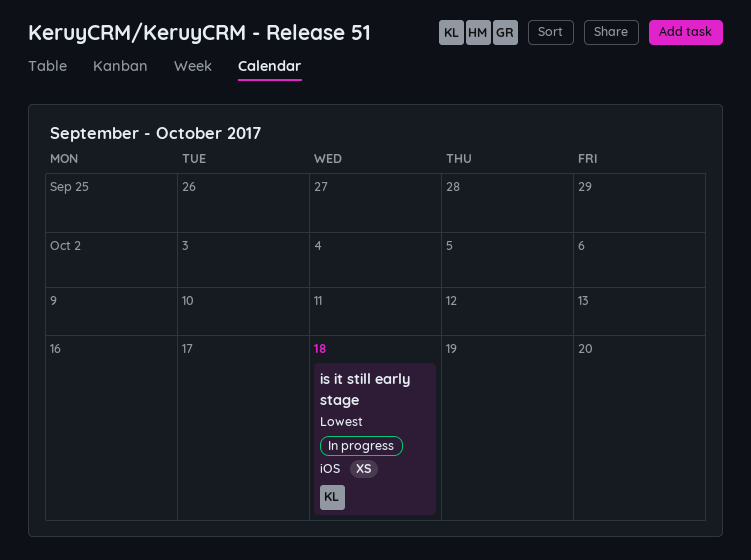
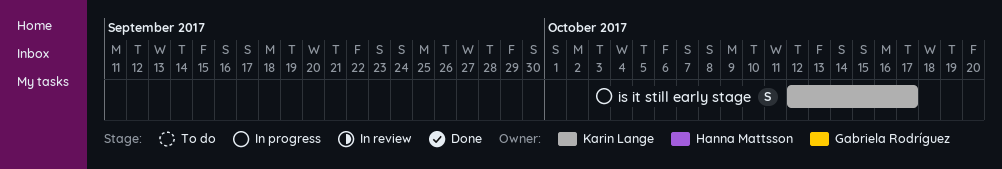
is it still early stage, estimate: XS -> S
is it still early stage, due: Oct 18 -> Oct 17

